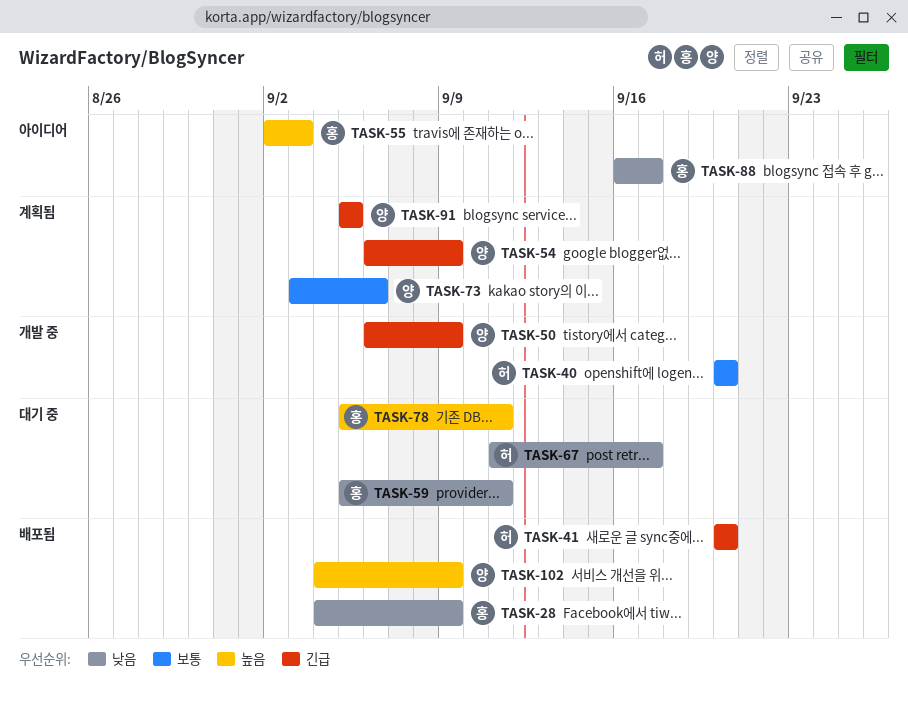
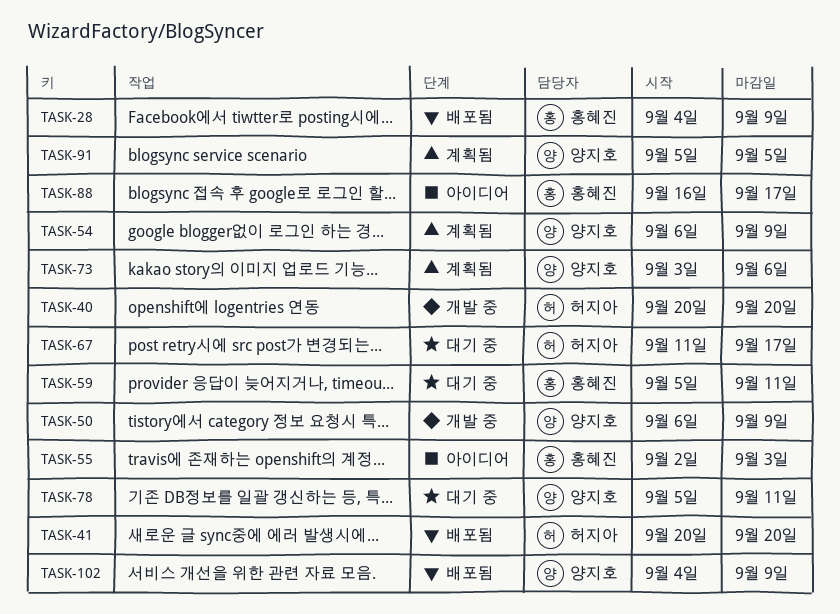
TASK-78, owner: 홍혜진 -> 양지호

